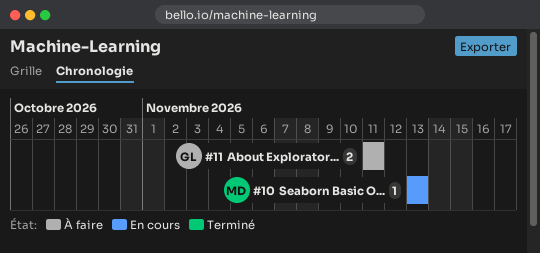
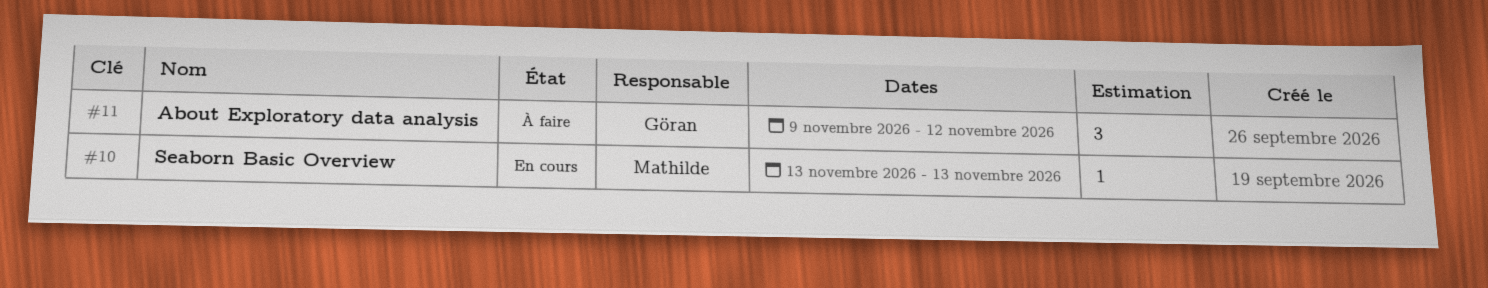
#11, estimate: 2 -> 3
#11, start: Nov 11 -> Nov 9
#11, due: Nov 11 -> Nov 12

